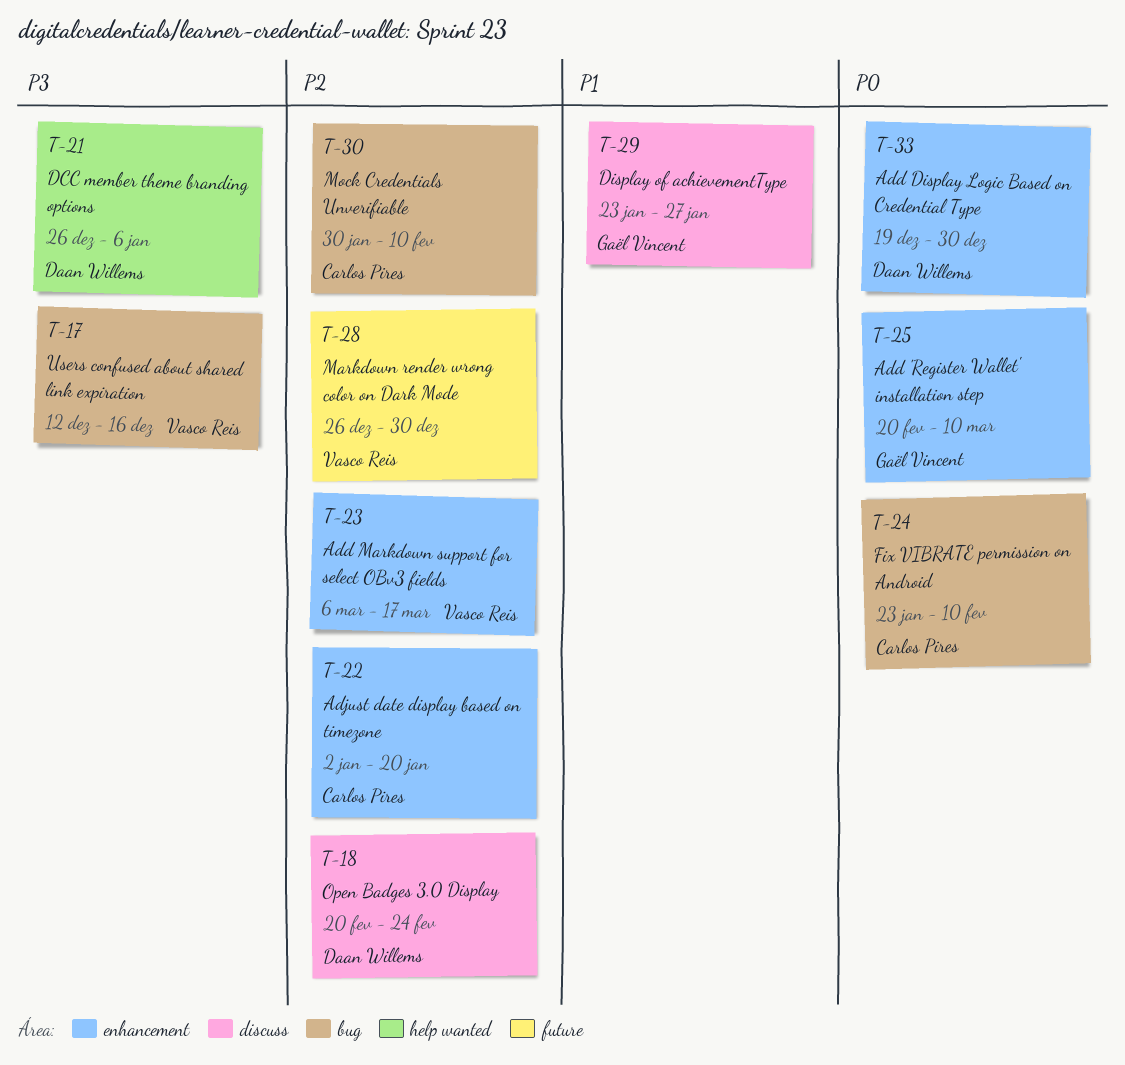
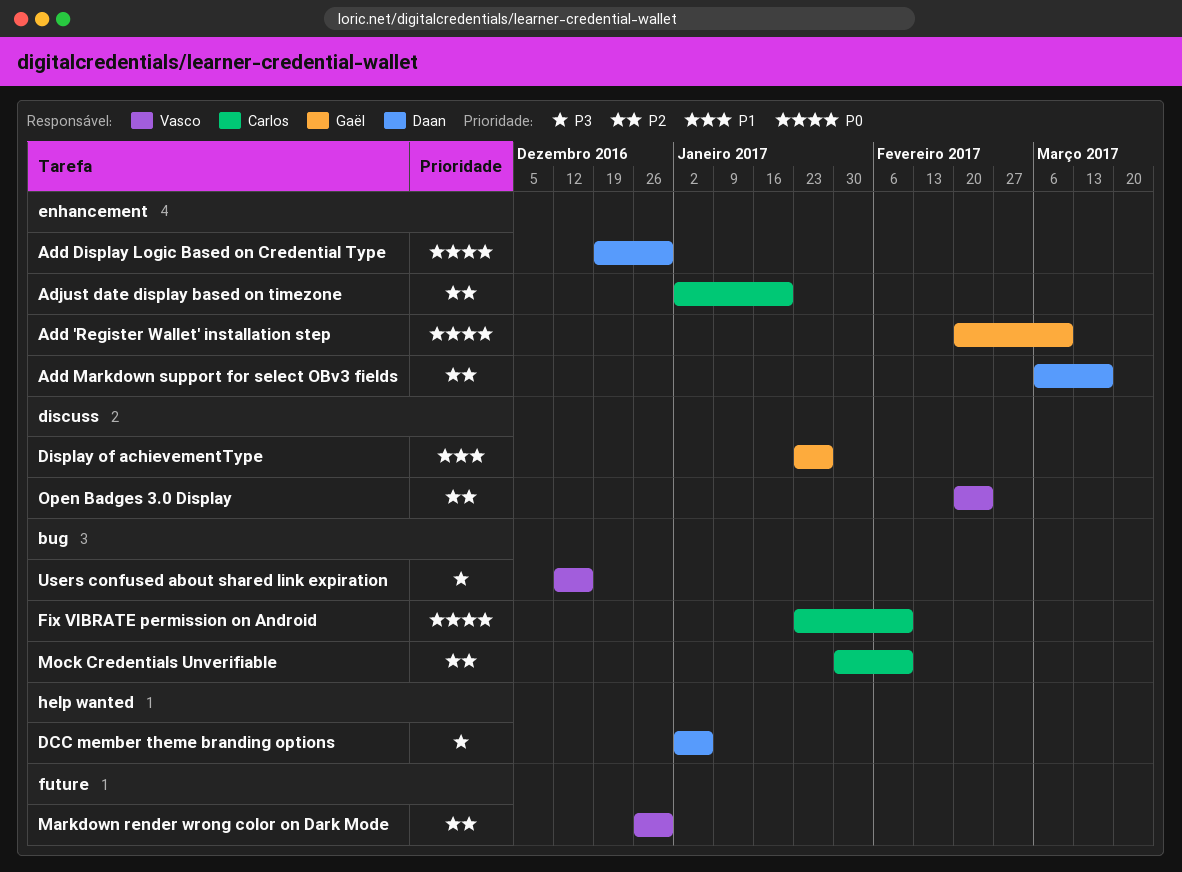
Add Markdown support for select OBv3 fields, owner: Vasco Reis -> Daan Willems
DCC member theme branding options, start: Dec 26 -> Jan 2
Open Badges 3.0 Display, owner: Daan Willems -> Vasco Reis

